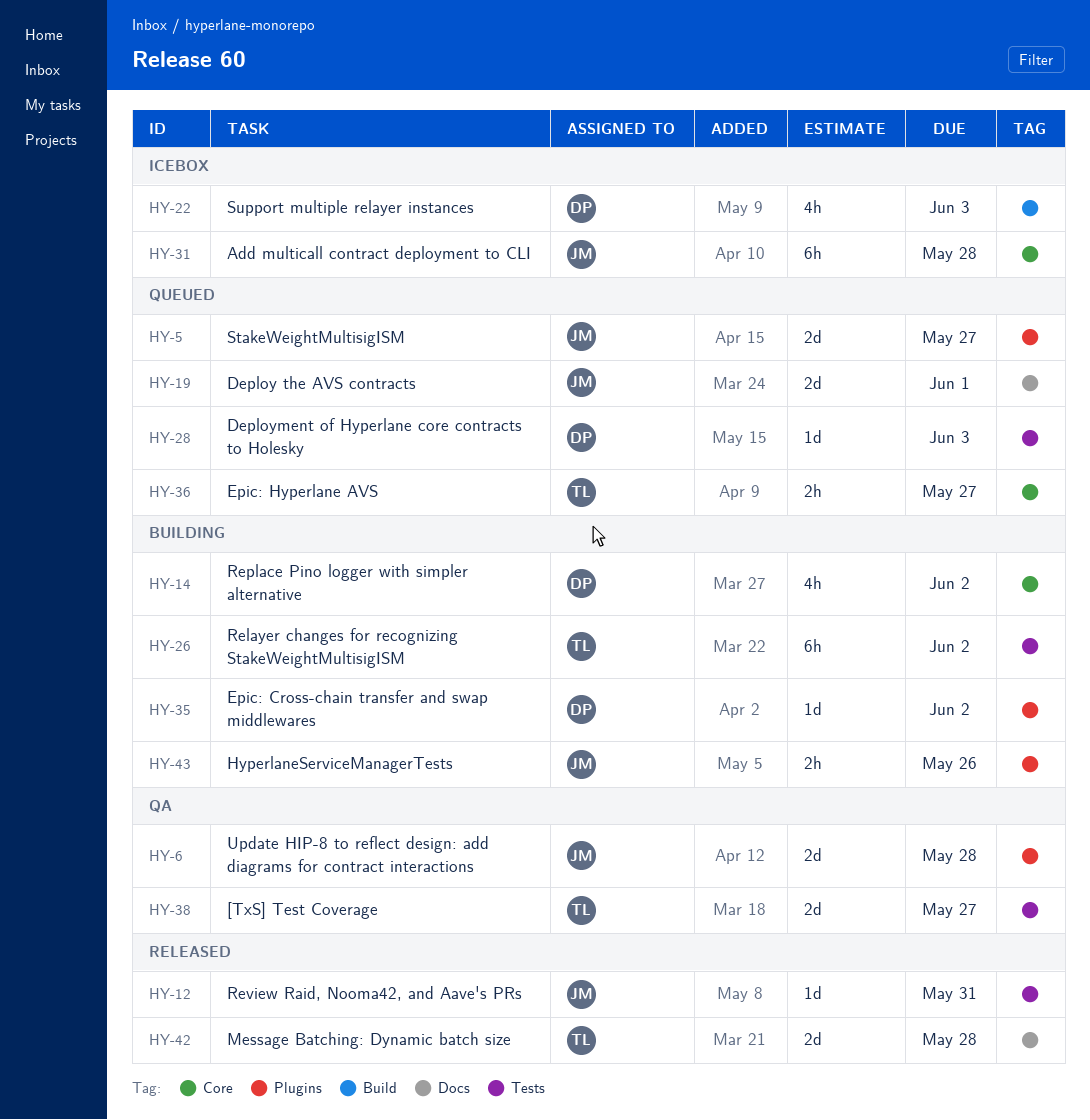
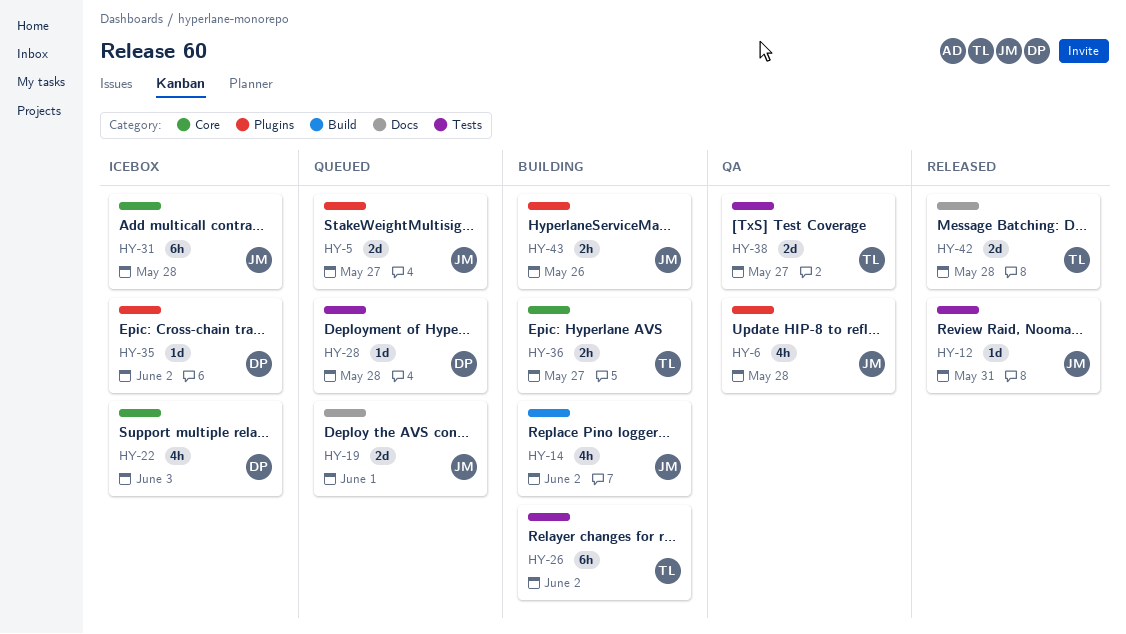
HY-6, estimate: 2d -> 4h
HY-14, owner: DP -> JM
HY-14, label: Core -> Build
HY-22, label: Build -> Core
HY-28, due: Jun 3 -> May 28
HY-35, status: Building -> Icebox
HY-36, status: Queued -> Building

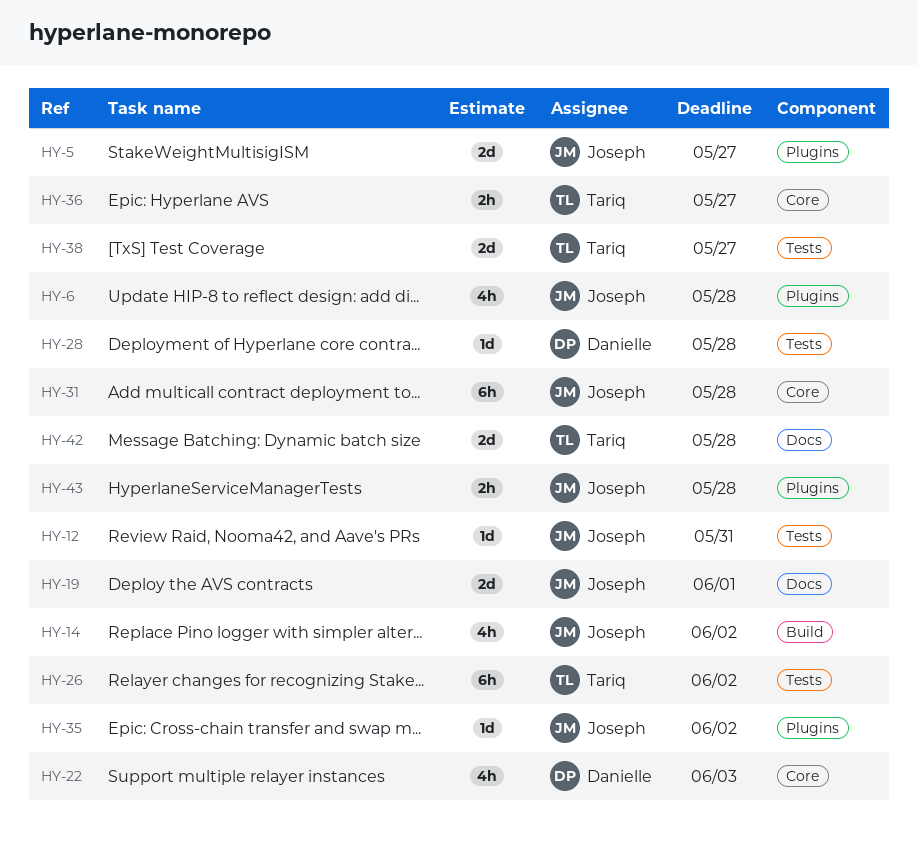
HY-35, owner: Danielle -> Joseph
HY-43, due: May 26 -> May 28

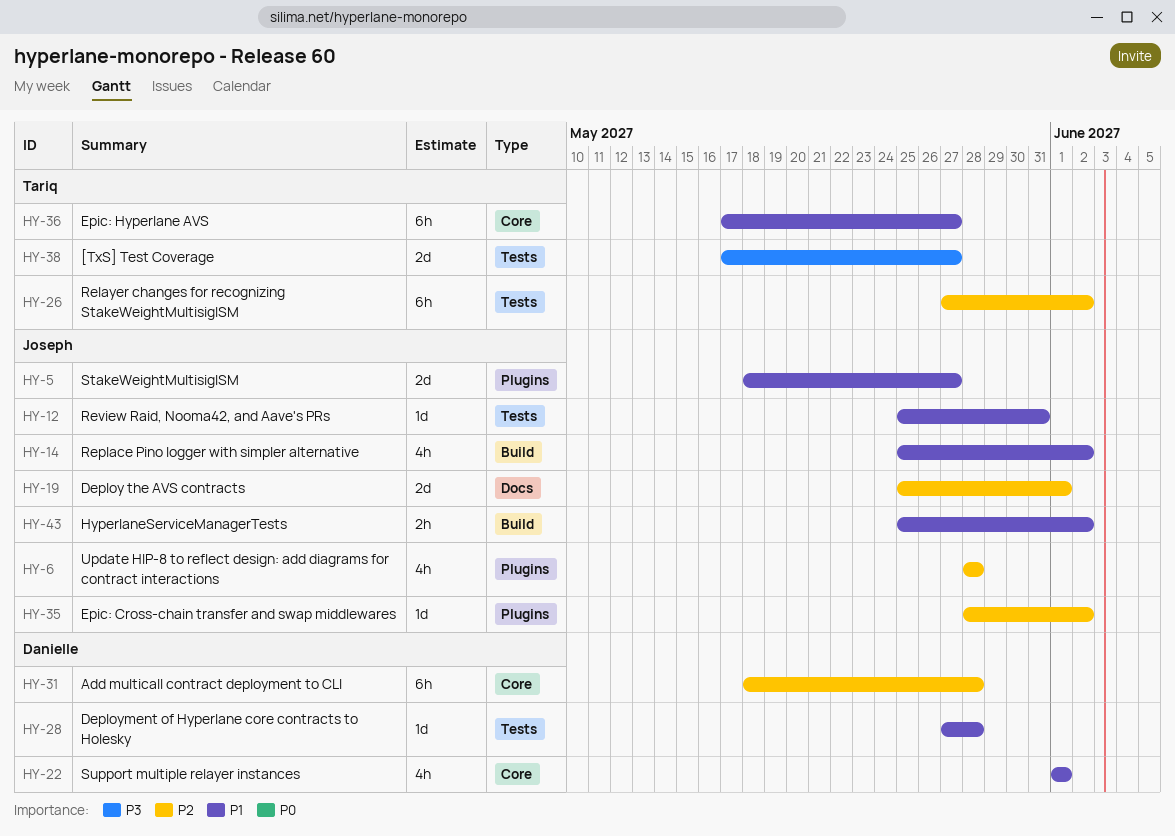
HY-22, due: Jun 3 -> Jun 1
HY-31, owner: Joseph -> Danielle
HY-36, estimate: 2h -> 6h
HY-42: present -> none
HY-43, label: Plugins -> Build
HY-43, due: May 28 -> Jun 2

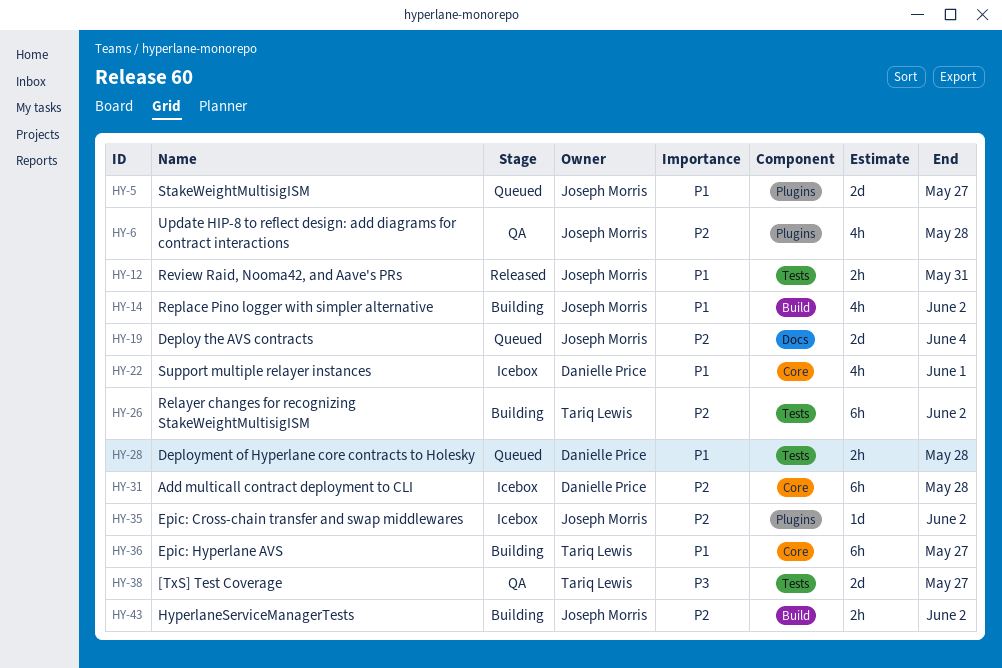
HY-12, estimate: 1d -> 2h
HY-19, due: Jun 1 -> Jun 4
HY-28, estimate: 1d -> 2h
HY-43, priority: P1 -> P2

